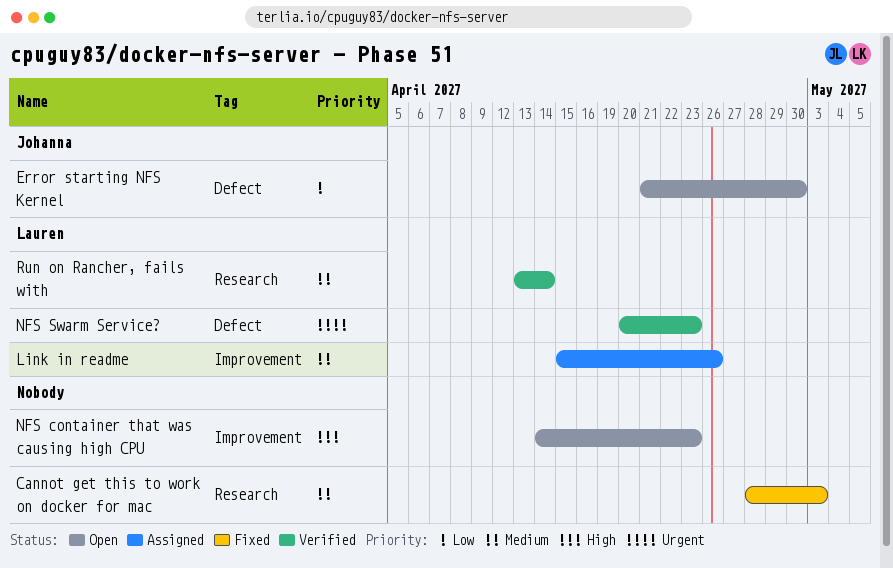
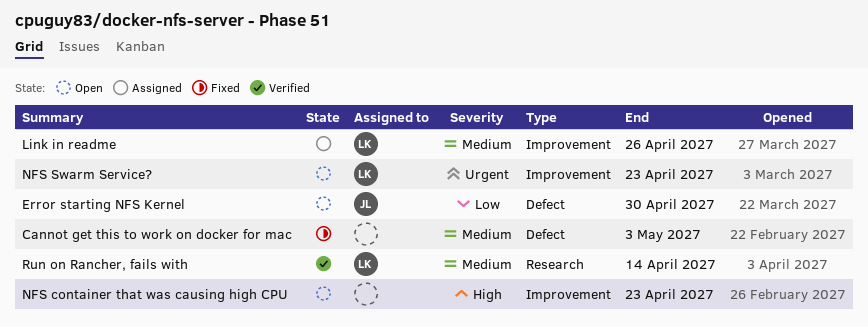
Cannot get this to work on docker for mac, label: Research -> Defect
NFS Swarm Service?, status: Verified -> Open
NFS Swarm Service?, label: Defect -> Improvement

